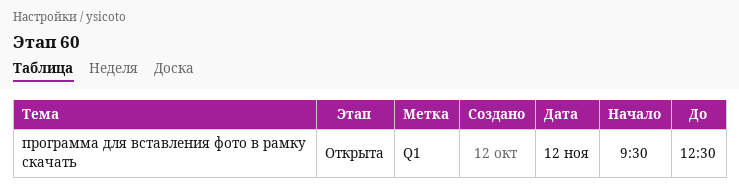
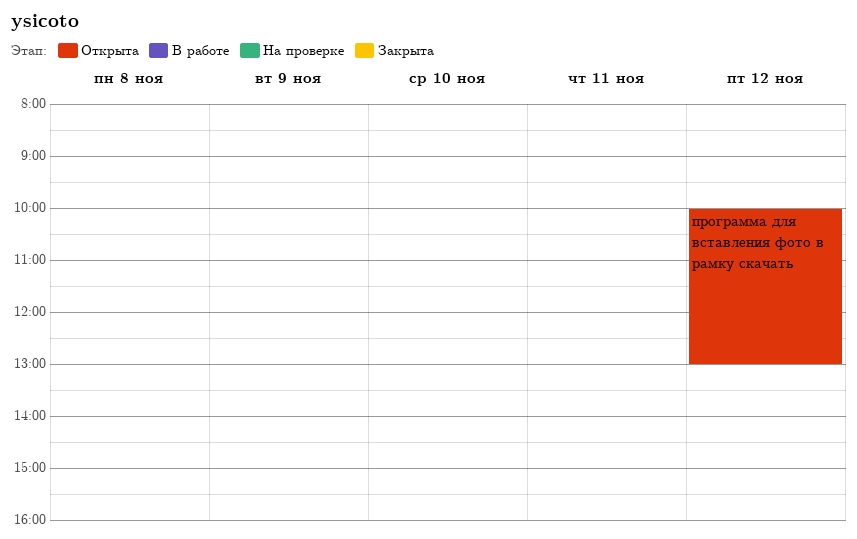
программа для вставления фото в рамку скачать, begins: 09:30 -> 10:00
программа для вставления фото в рамку скачать, ends: 12:30 -> 13:00

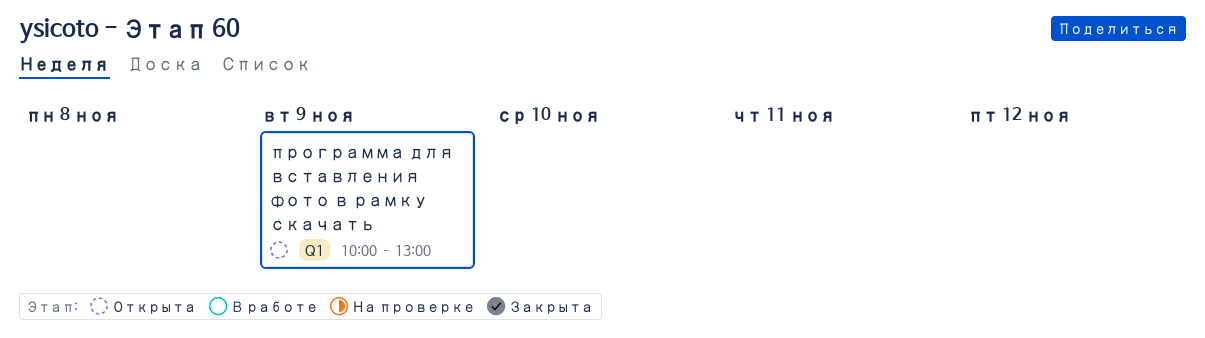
программа для вставления фото в рамку скачать, day: Nov 12 -> Nov 9

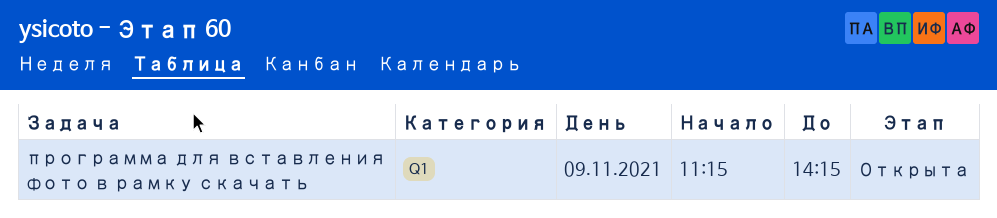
программа для вставления фото в рамку скачать, begins: 10:00 -> 11:15
программа для вставления фото в рамку скачать, ends: 13:00 -> 14:15

